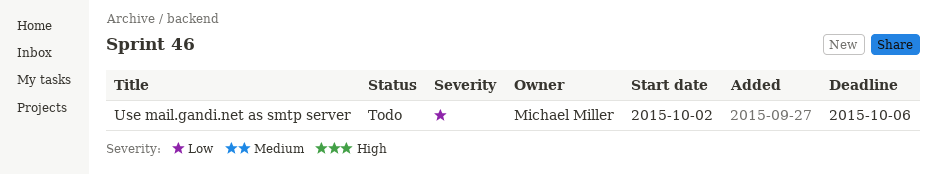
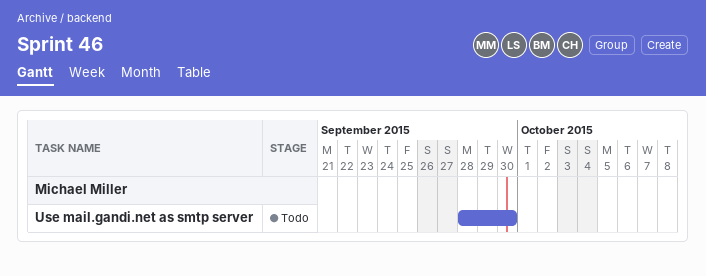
Use mail.gandi.net as smtp server, start: Oct 2 -> Sep 28
Use mail.gandi.net as smtp server, due: Oct 6 -> Sep 30

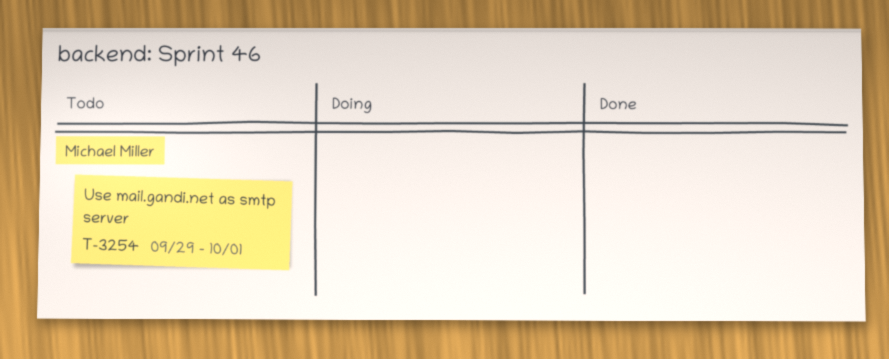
Use mail.gandi.net as smtp server, start: Sep 28 -> Sep 29
Use mail.gandi.net as smtp server, due: Sep 30 -> Oct 1

